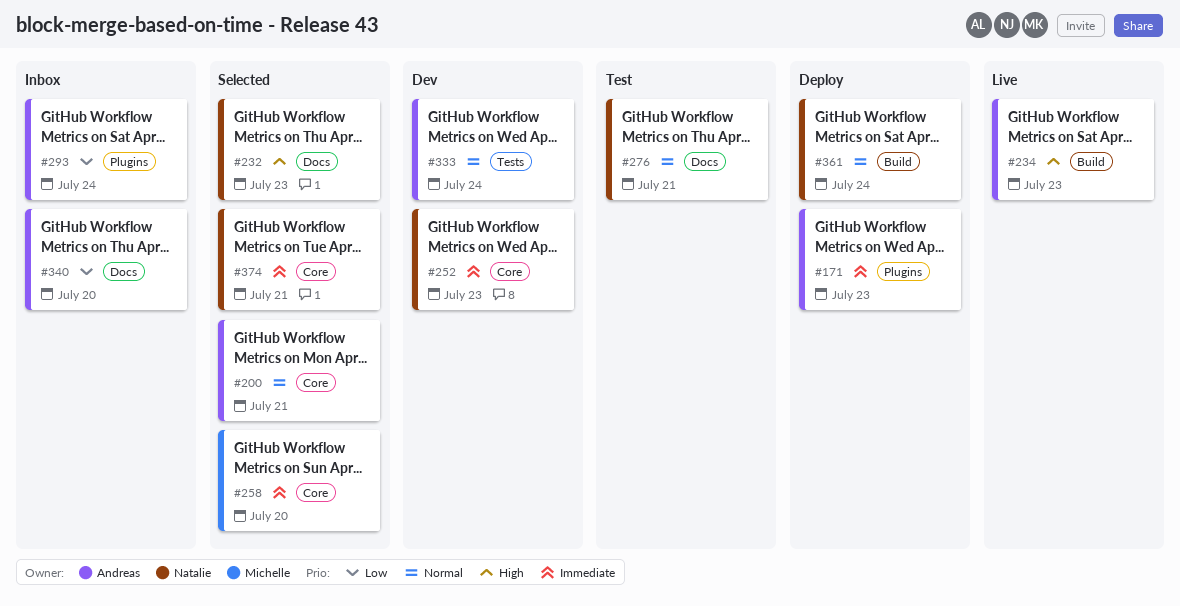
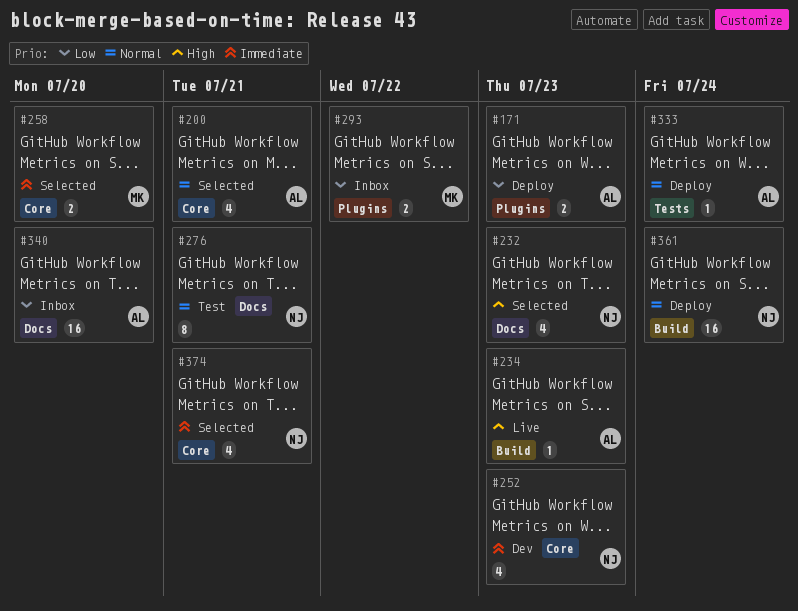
#171, priority: Immediate -> Low
#293, owner: Andreas -> Michelle
#293, due: Jul 24 -> Jul 22
#333, status: Dev -> Deploy

